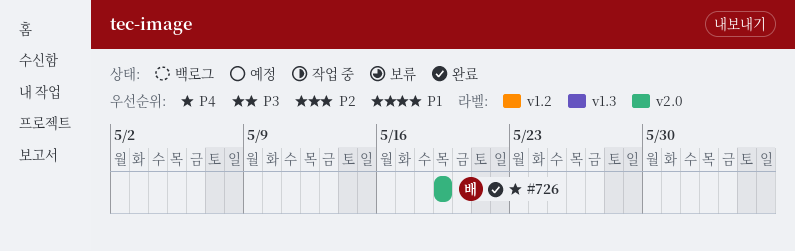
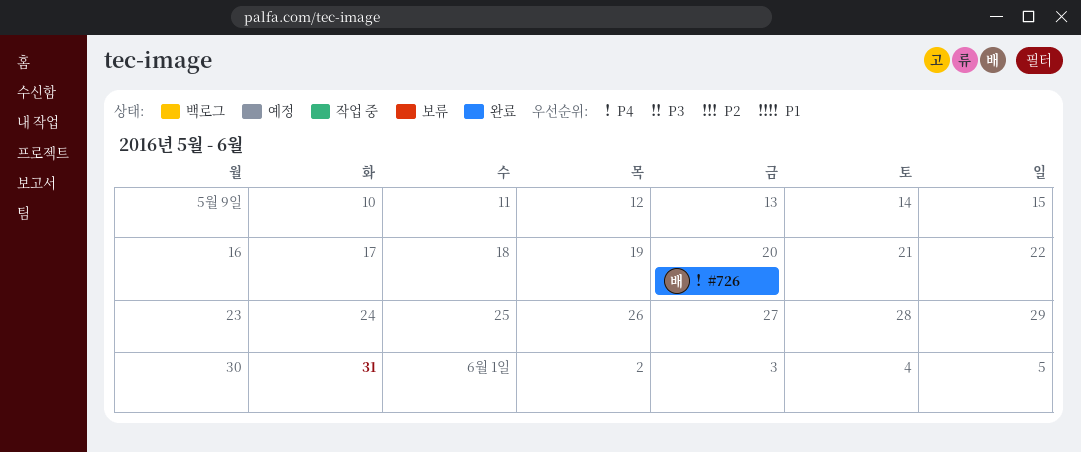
#726, start: May 19 -> May 20
#726, due: May 19 -> May 20

